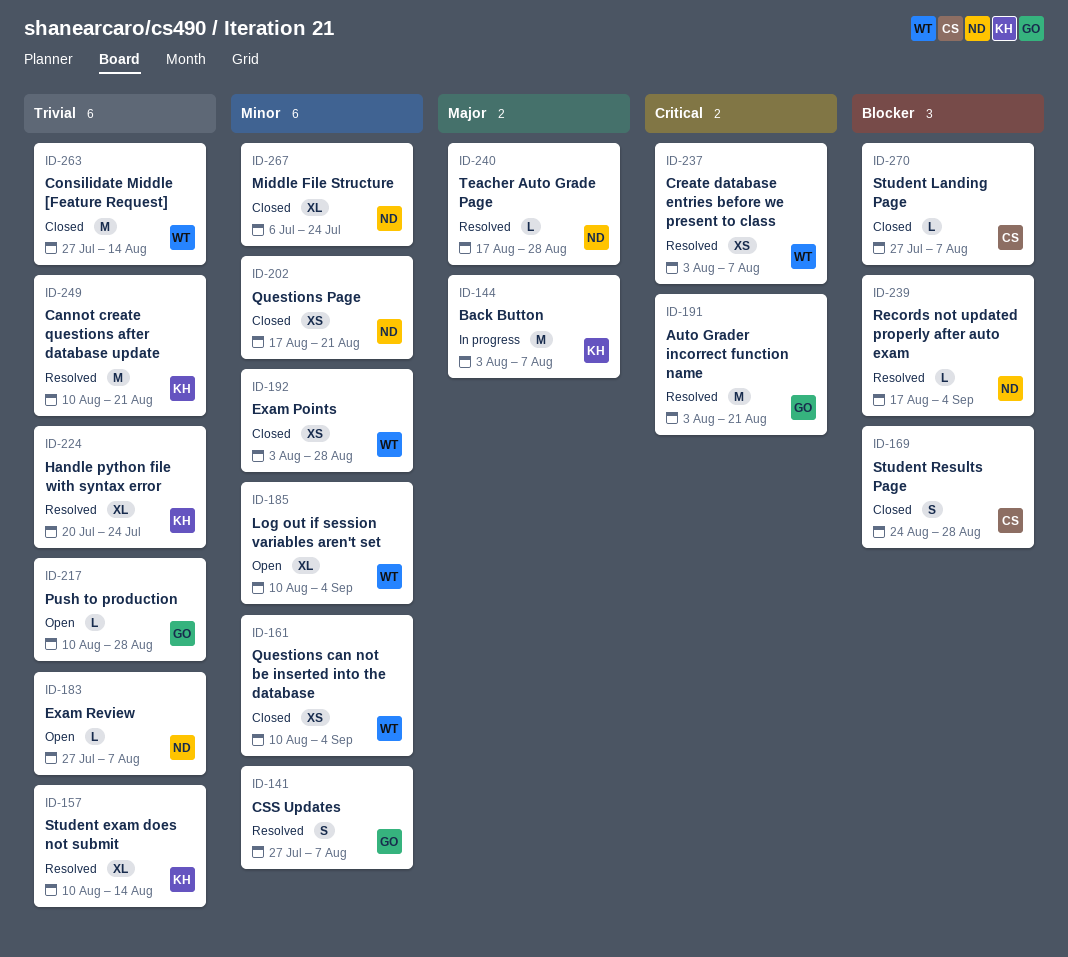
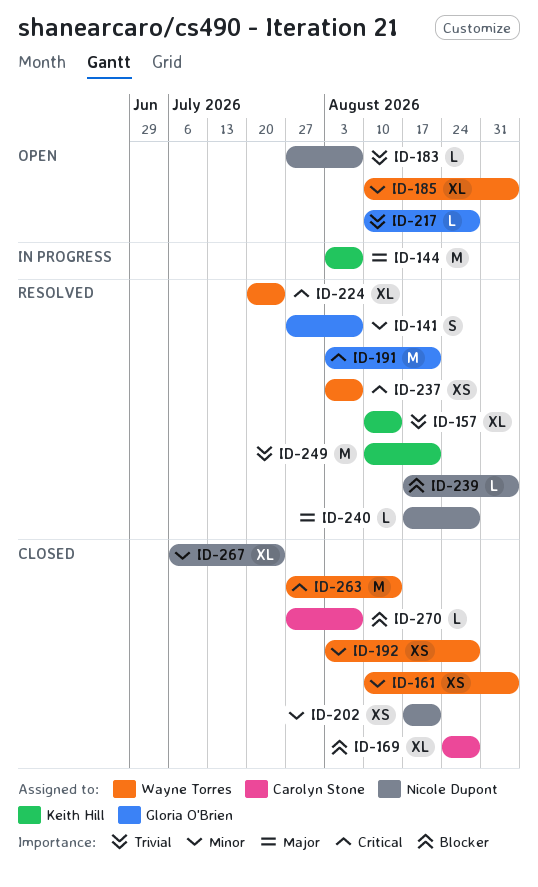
ID-169, estimate: S -> XL
ID-224, owner: Keith Hill -> Wayne Torres
ID-224, priority: Trivial -> Critical
ID-263, priority: Trivial -> Critical

